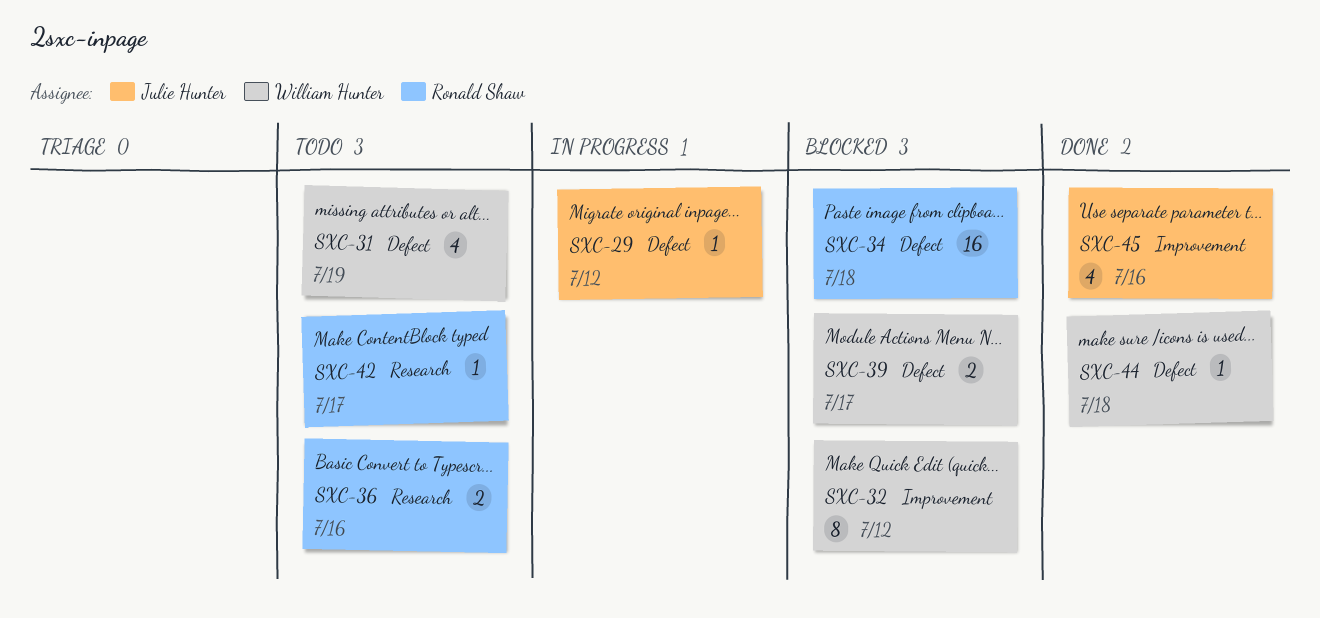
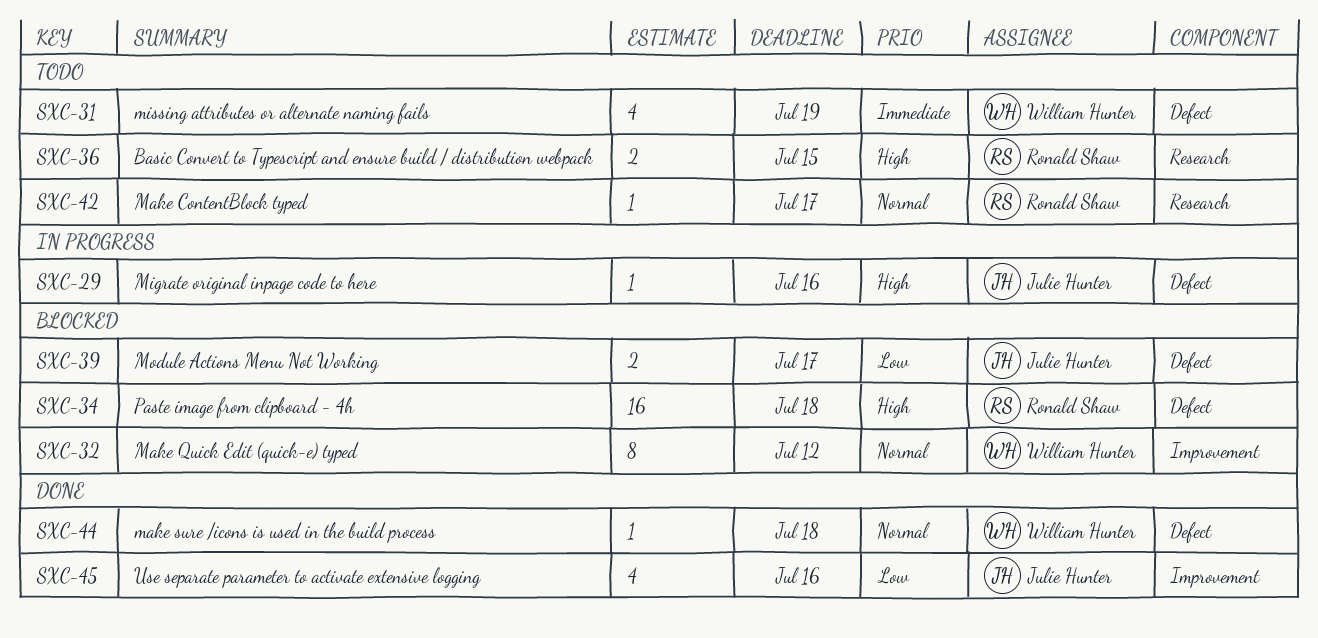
SXC-29, due: Jul 12 -> Jul 16
SXC-36, due: Jul 16 -> Jul 15
SXC-39, owner: William Hunter -> Julie Hunter

